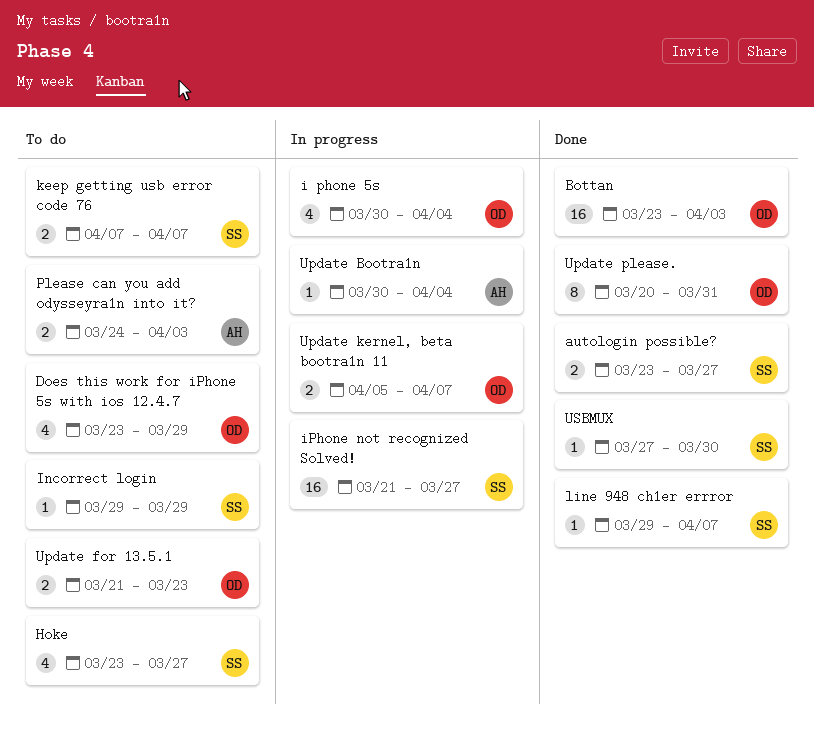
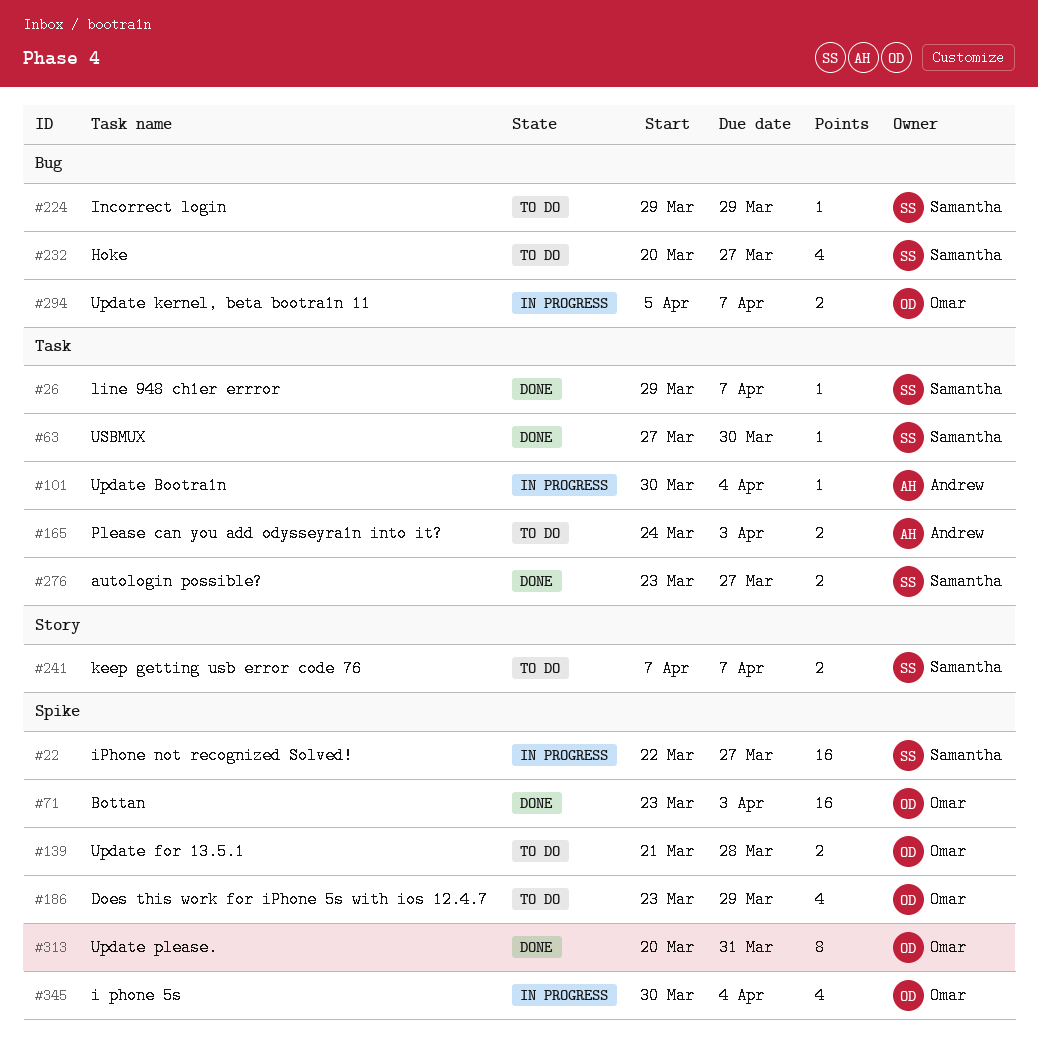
Hoke, start: Mar 23 -> Mar 20
iPhone not recognized Solved!, start: Mar 21 -> Mar 22
Update for 13.5.1, due: Mar 23 -> Mar 28

